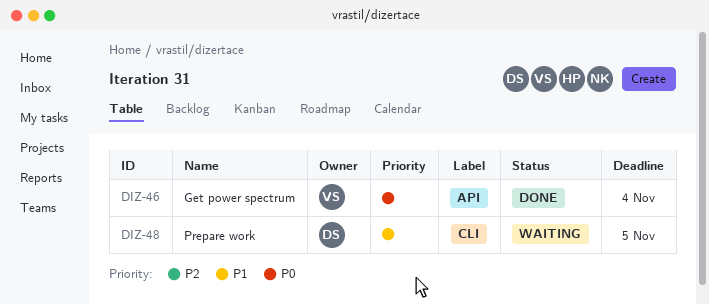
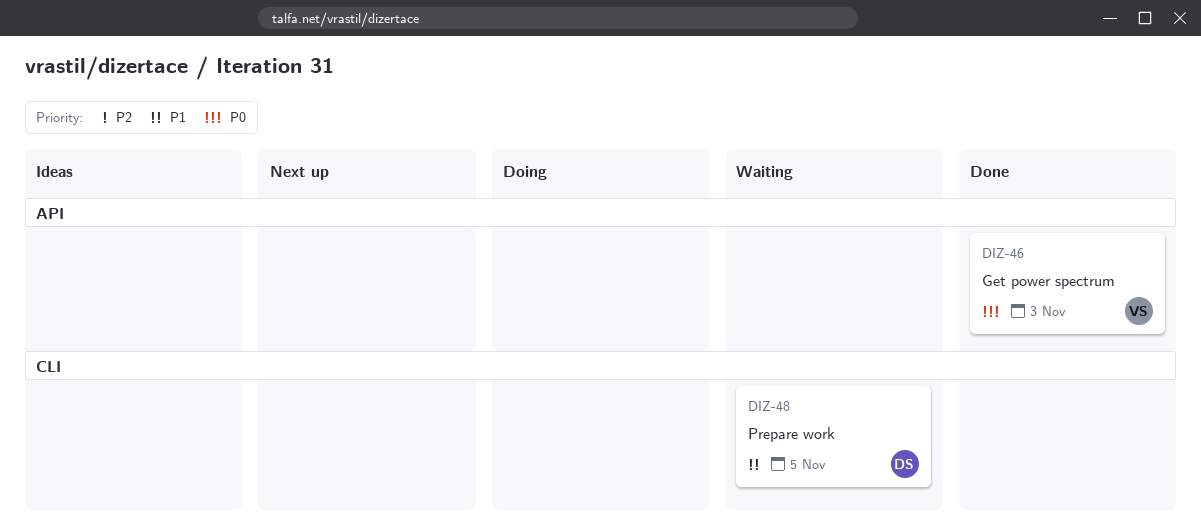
DIZ-46, due: Nov 4 -> Nov 3

